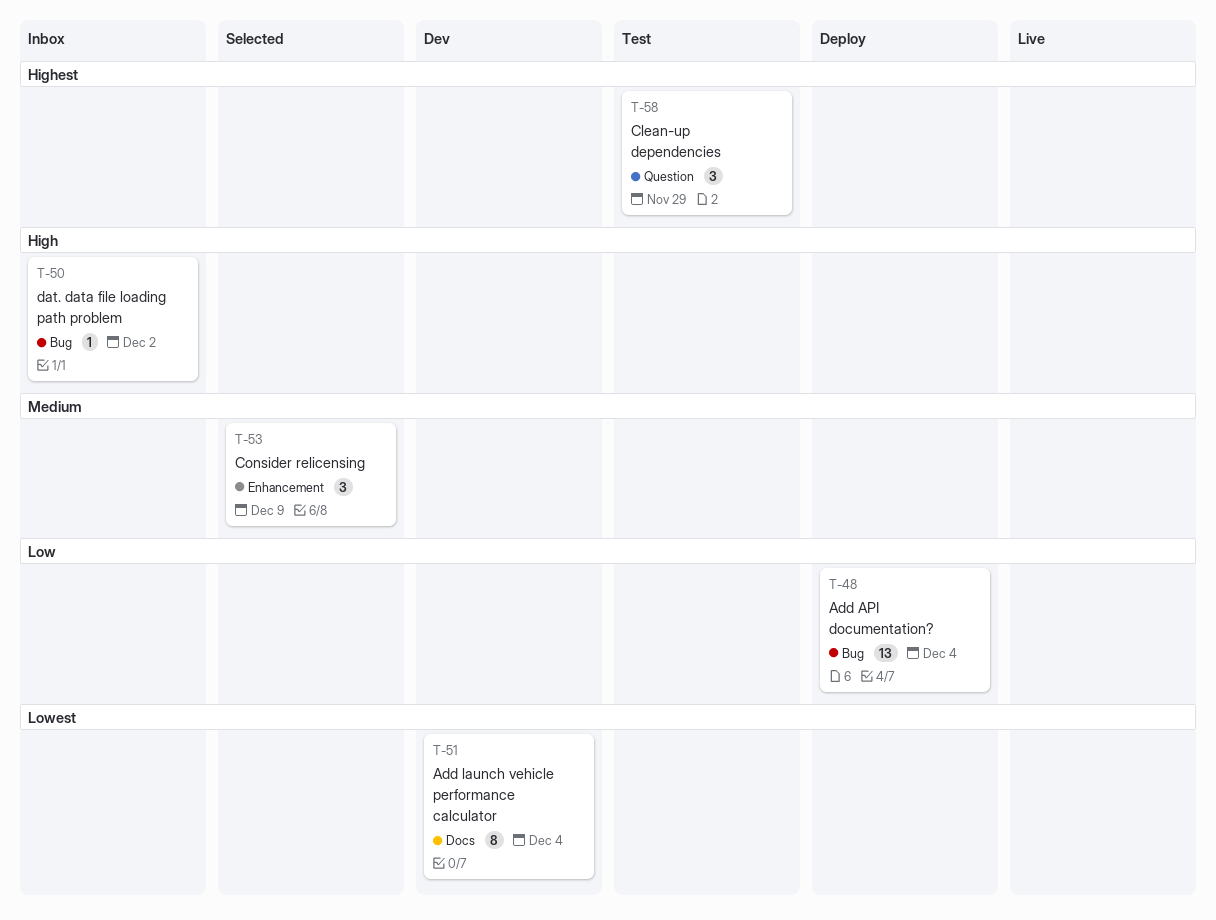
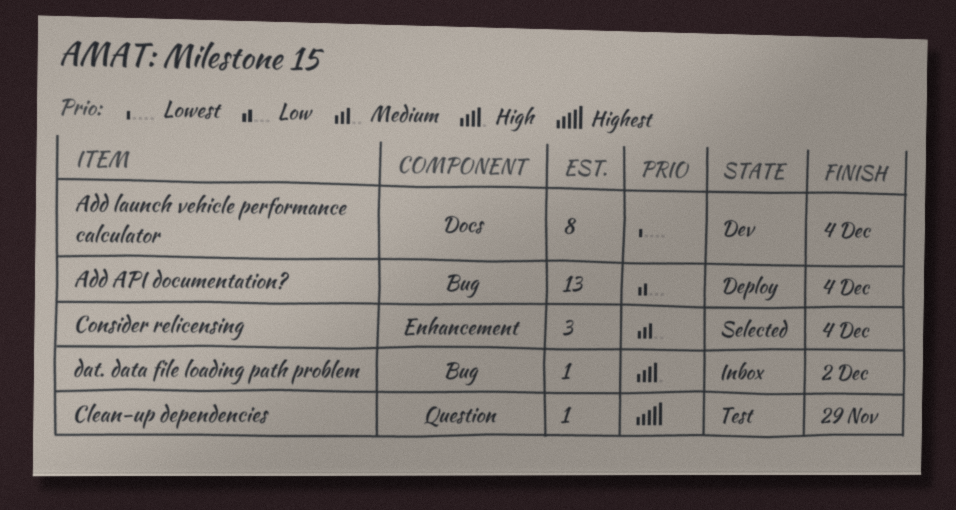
Clean-up dependencies, estimate: 3 -> 1
Consider relicensing, due: Dec 9 -> Dec 4

